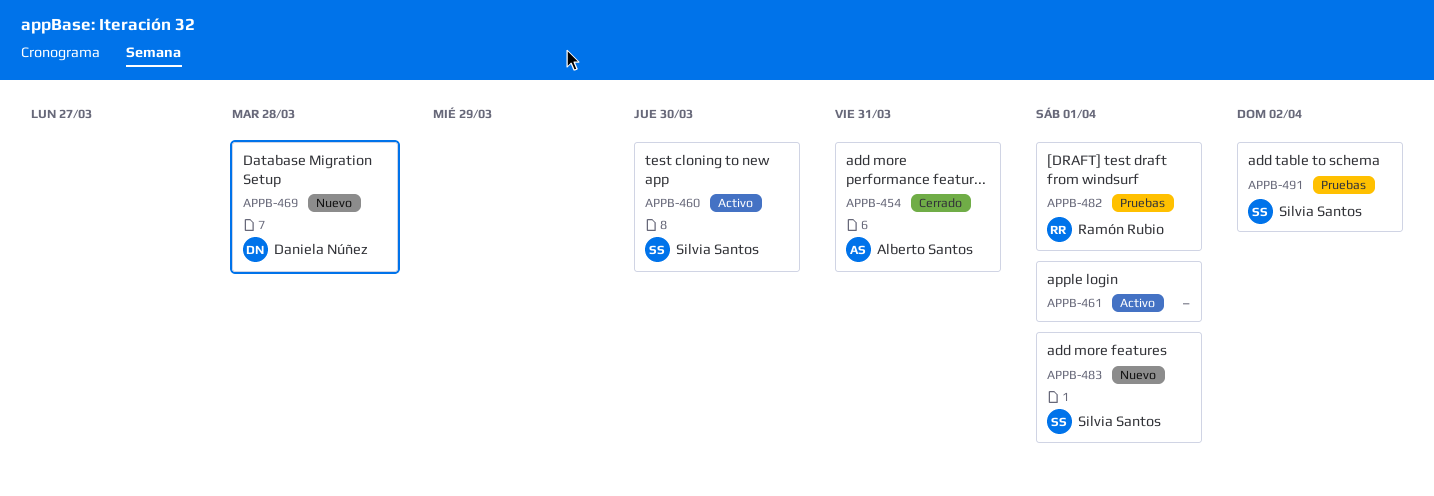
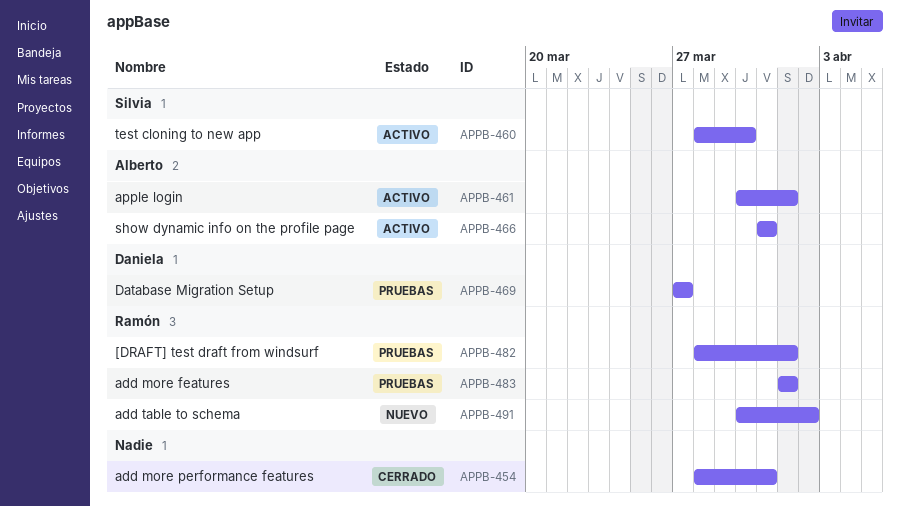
APPB-454, owner: Alberto Santos -> none
APPB-461, owner: none -> Alberto Santos
APPB-466: none -> present
APPB-469, status: Nuevo -> Pruebas
APPB-469, due: Mar 28 -> Mar 27
APPB-483, status: Nuevo -> Pruebas
APPB-483, owner: Silvia Santos -> Ramón Rubio
APPB-491, status: Pruebas -> Nuevo
APPB-491, owner: Silvia Santos -> Ramón Rubio

